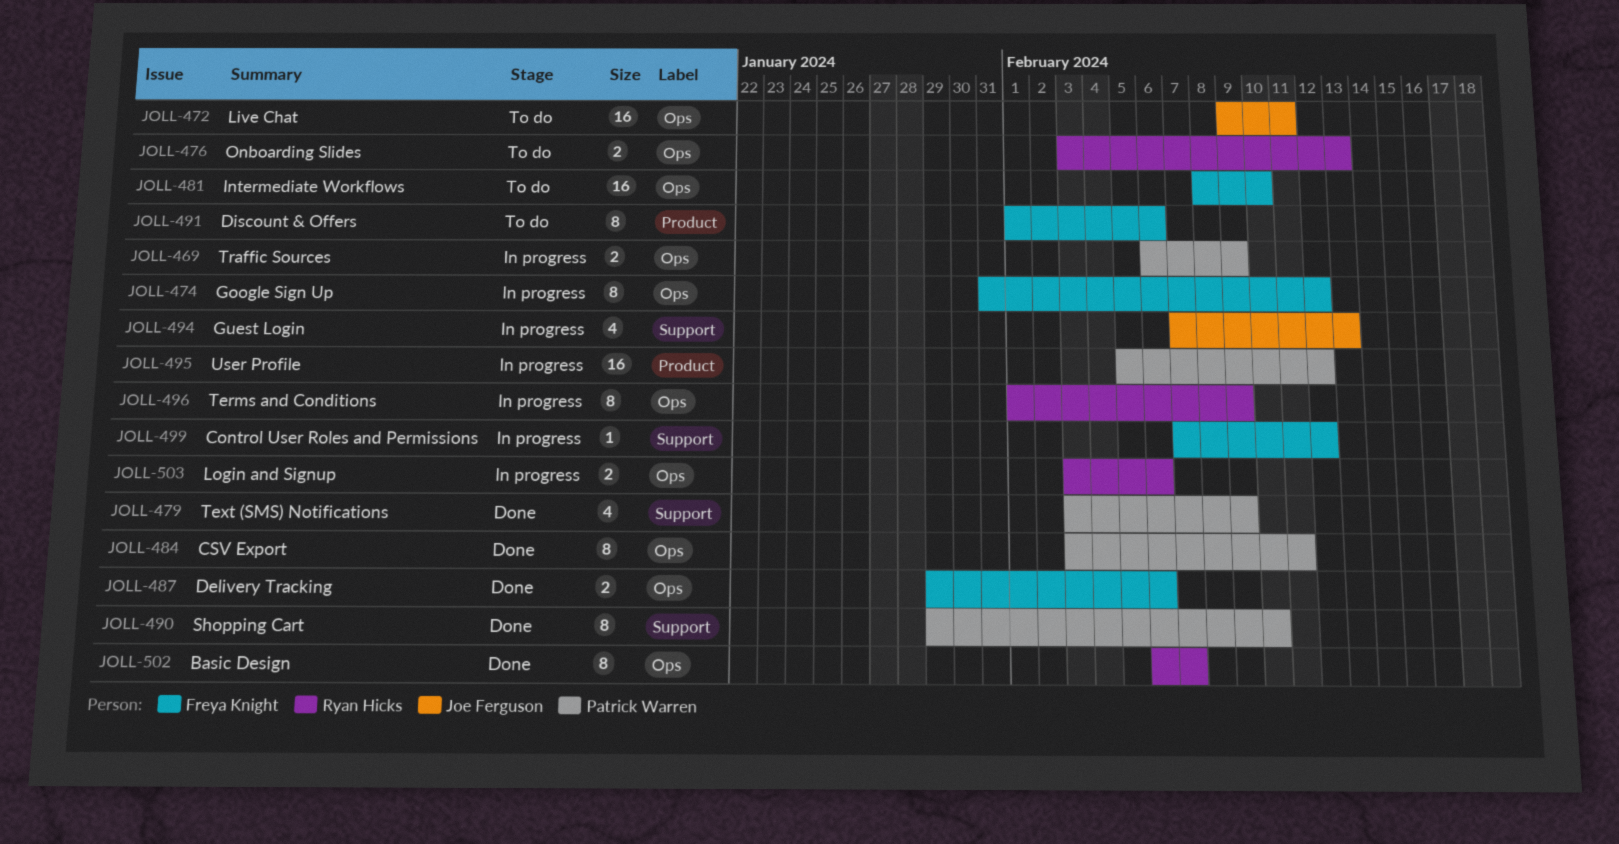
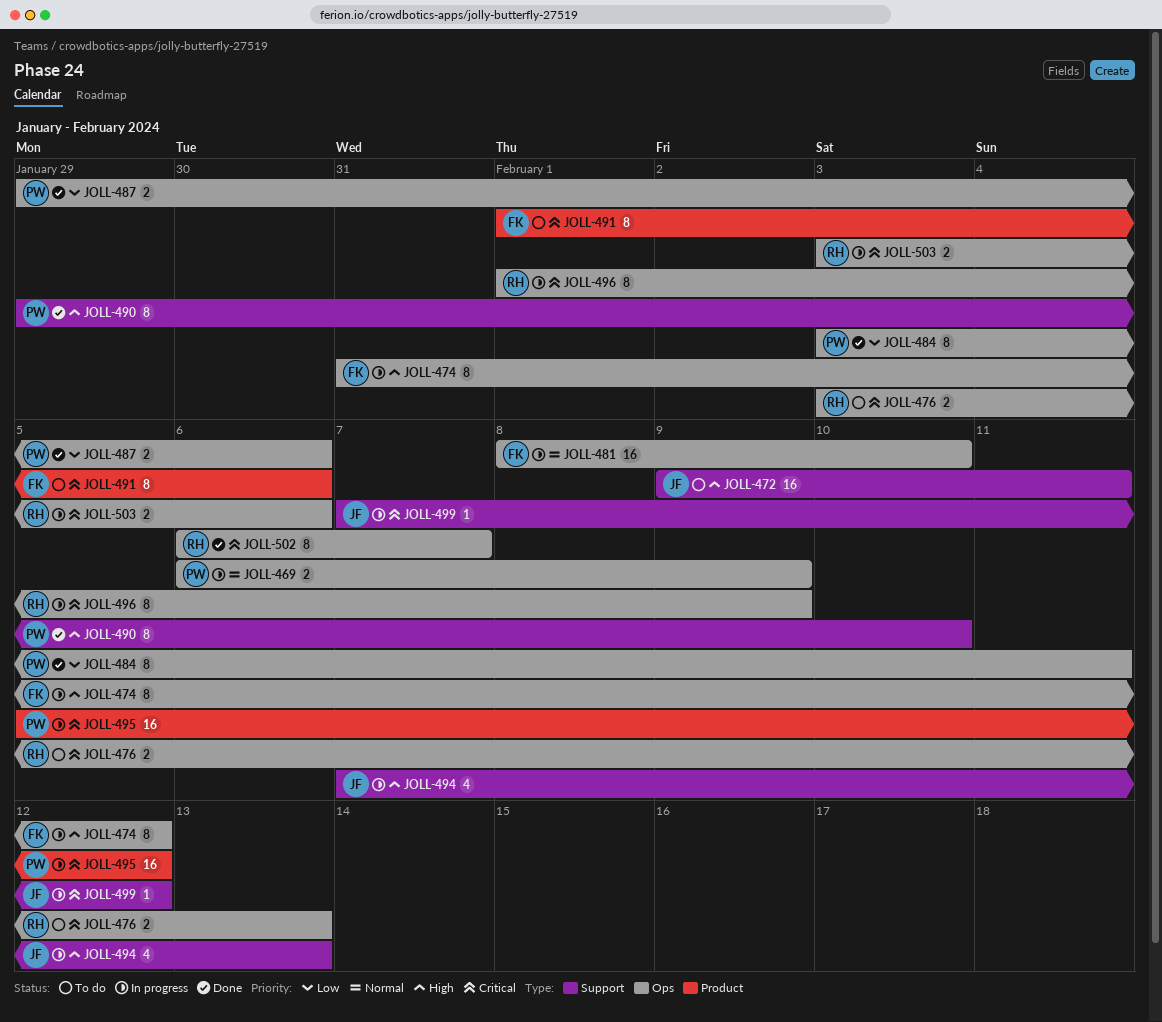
JOLL-472, label: Ops -> Support
JOLL-479: present -> none
JOLL-481, status: To do -> In progress
JOLL-487, owner: Freya Knight -> Patrick Warren
JOLL-499, owner: Freya Knight -> Joe Ferguson

